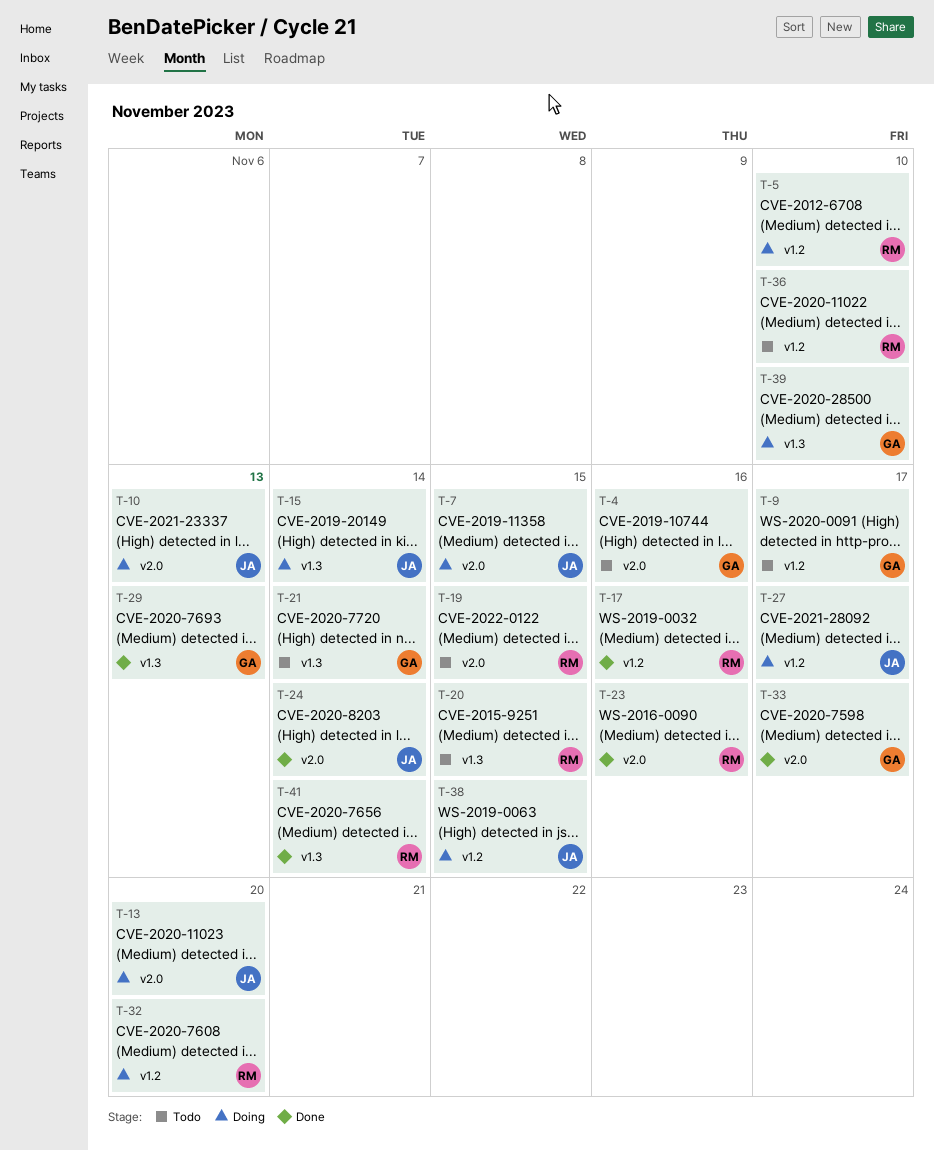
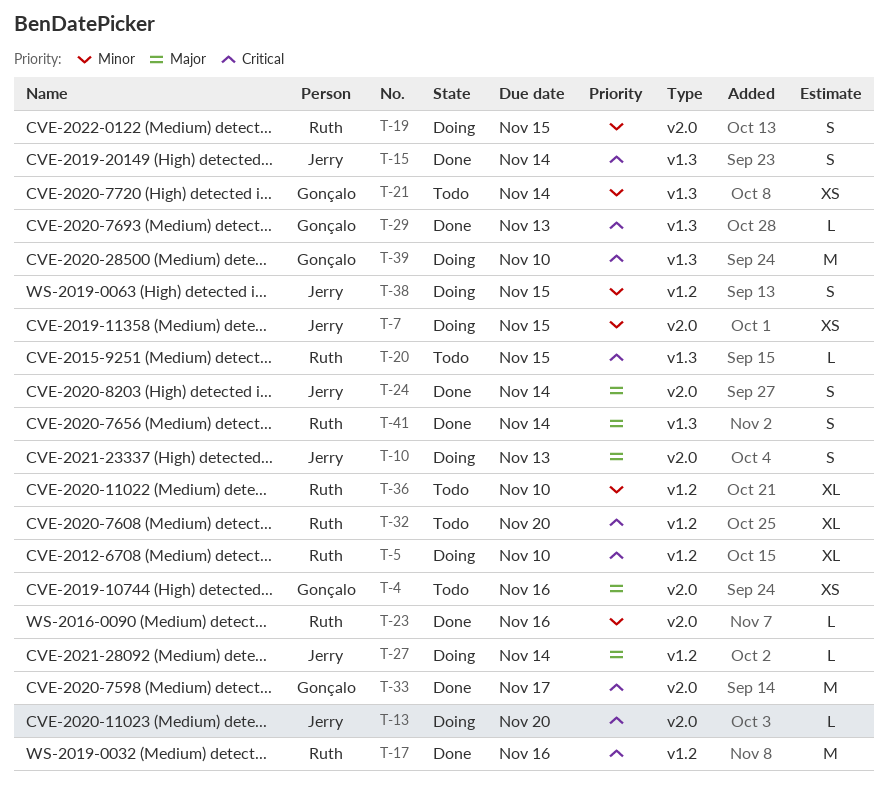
T-9: present -> none
T-15, status: Doing -> Done
T-19, status: Todo -> Doing
T-27, due: Nov 17 -> Nov 14
T-32, status: Doing -> Todo

